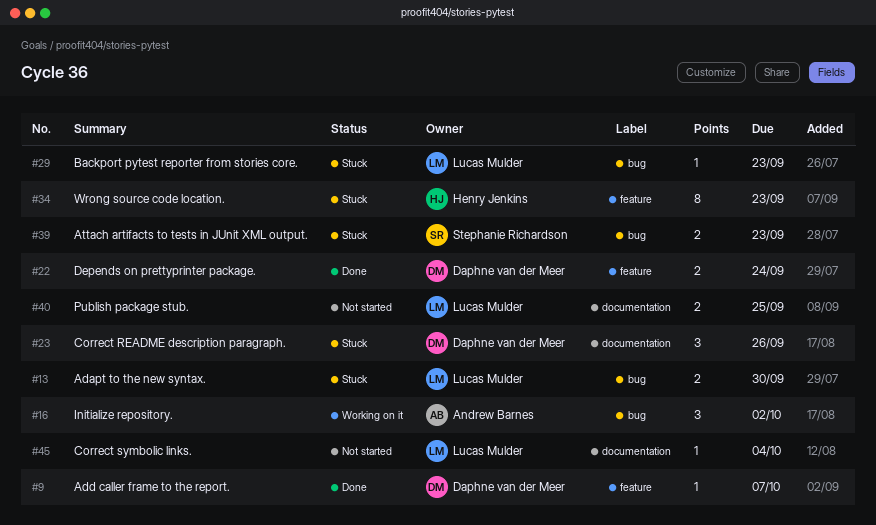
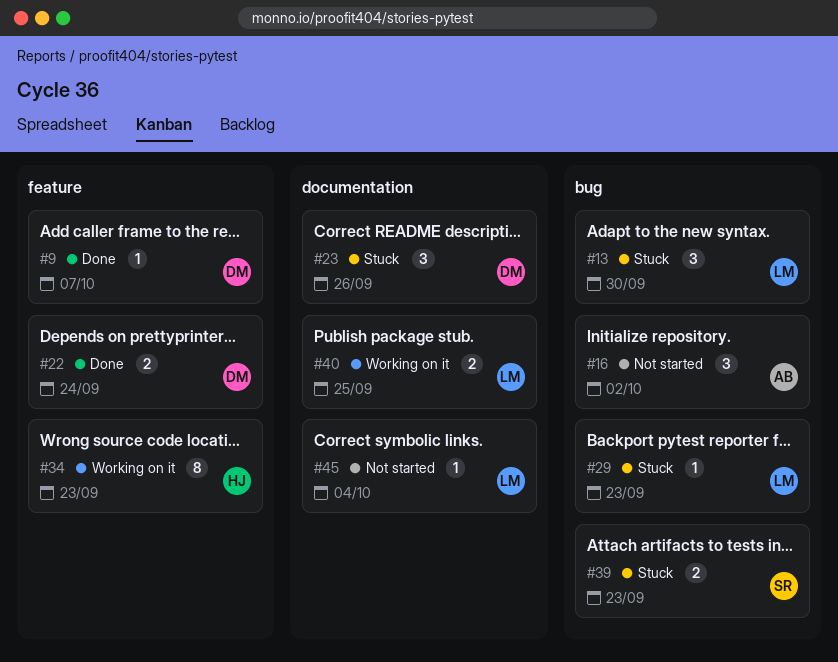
#13, estimate: 2 -> 3
#16, status: Working on it -> Not started
#34, status: Stuck -> Working on it
#40, status: Not started -> Working on it

